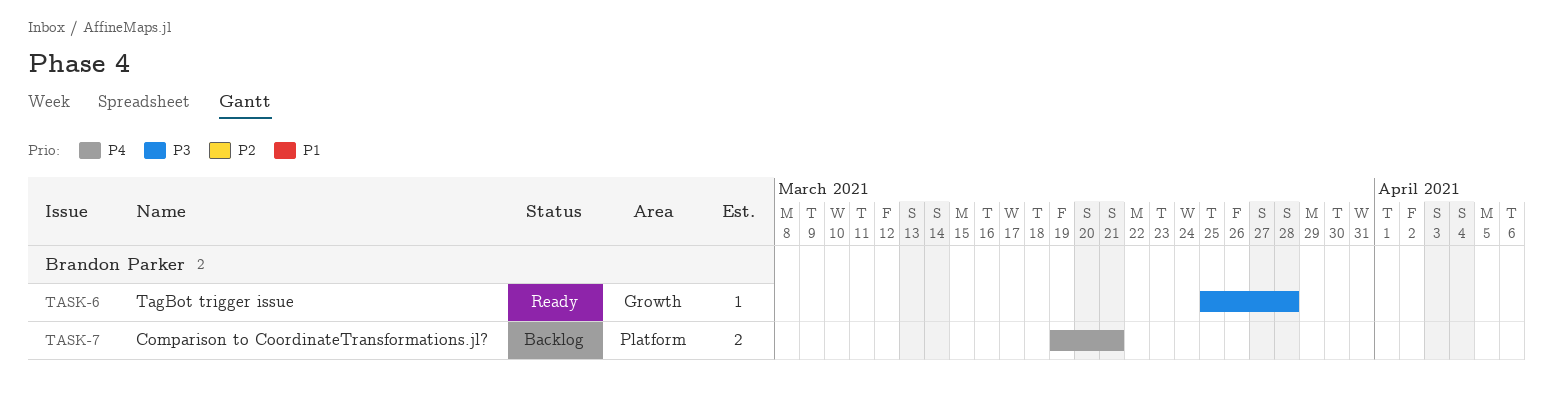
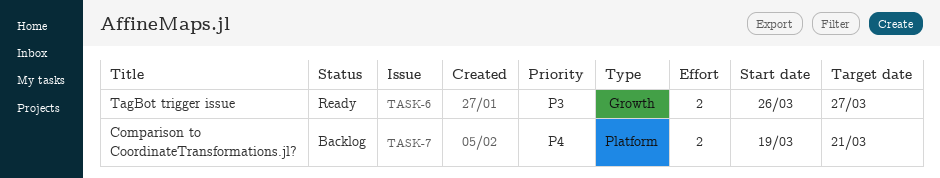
TASK-6, estimate: 1 -> 2
TASK-6, start: Mar 25 -> Mar 26
TASK-6, due: Mar 28 -> Mar 27

